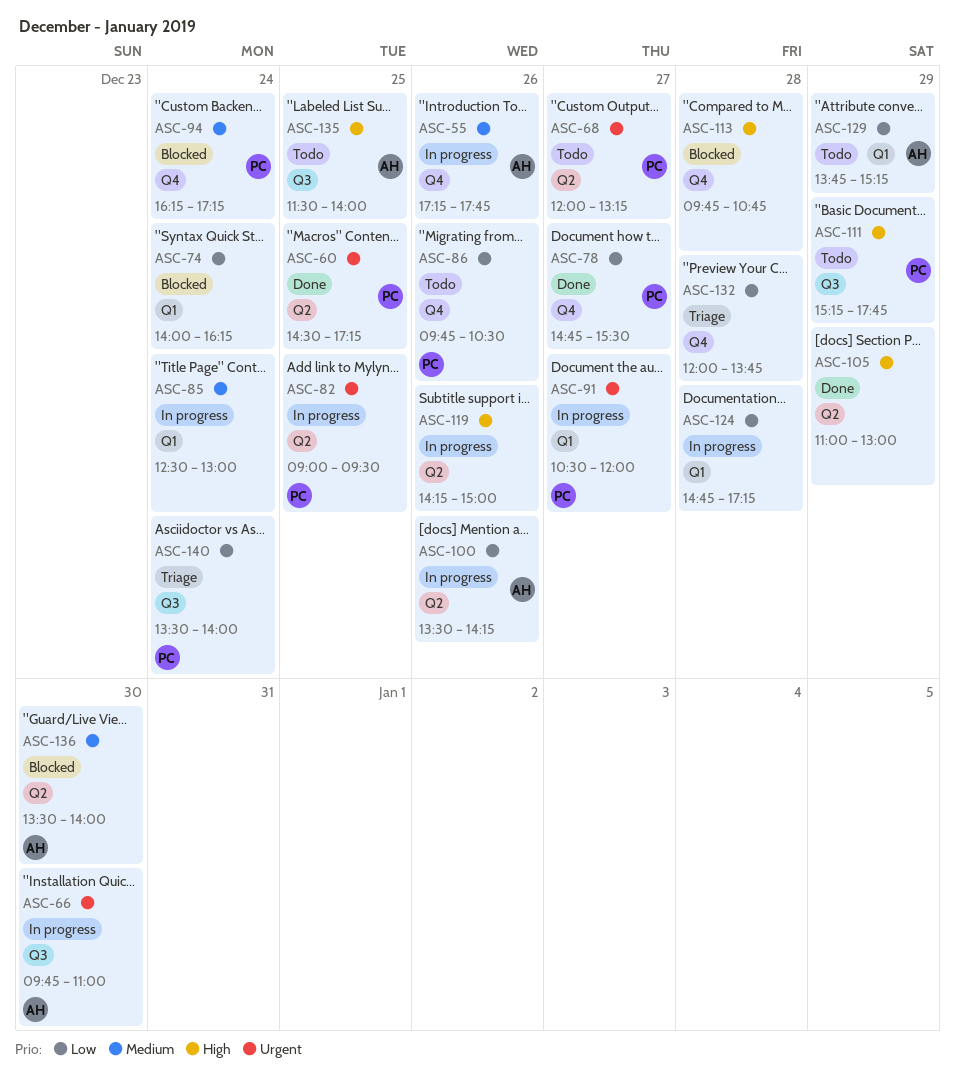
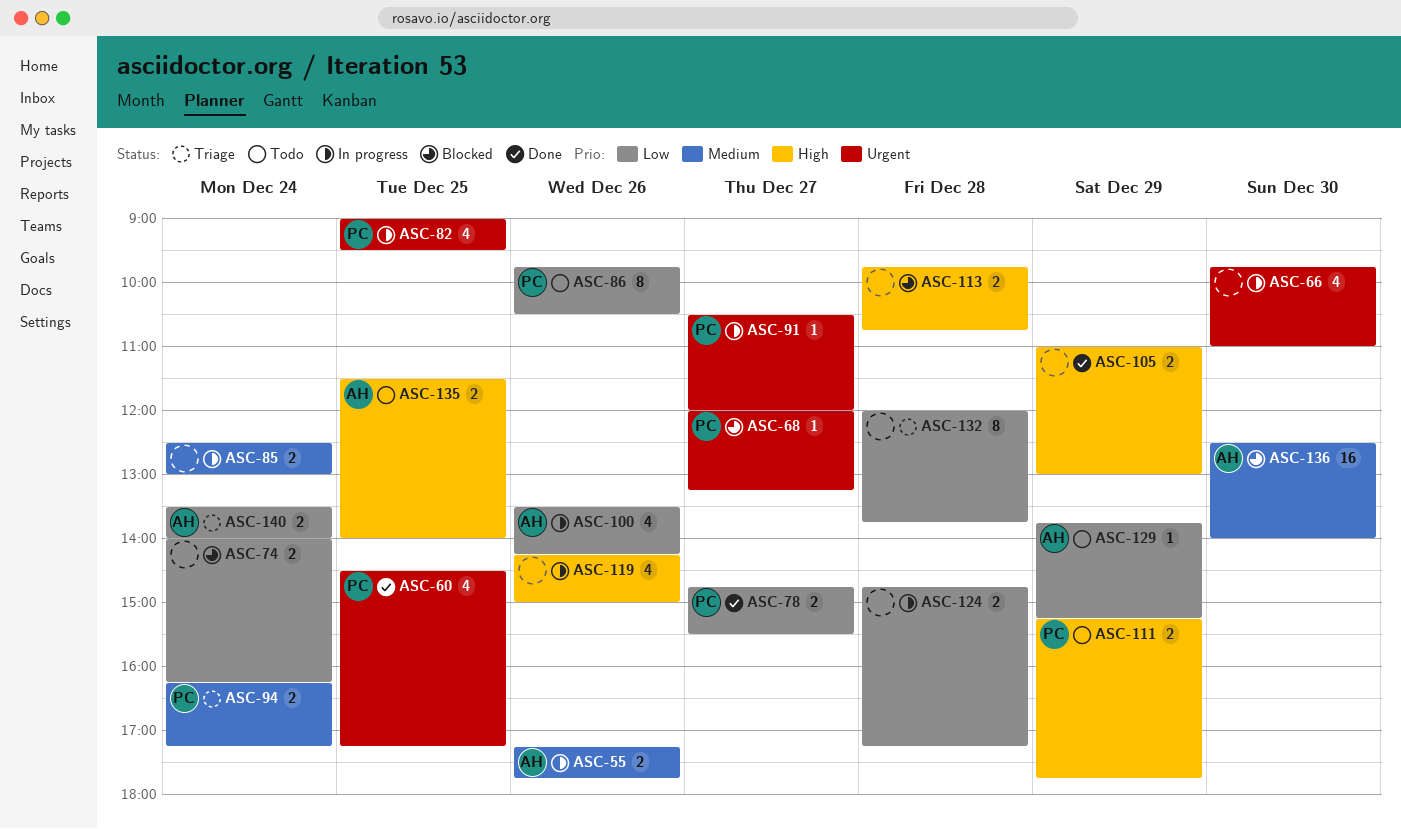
ASC-66, owner: AH -> none
ASC-68, status: Todo -> Blocked
ASC-94, status: Blocked -> Triage
ASC-136, begins: 13:30 -> 12:30
ASC-140, owner: PC -> AH

